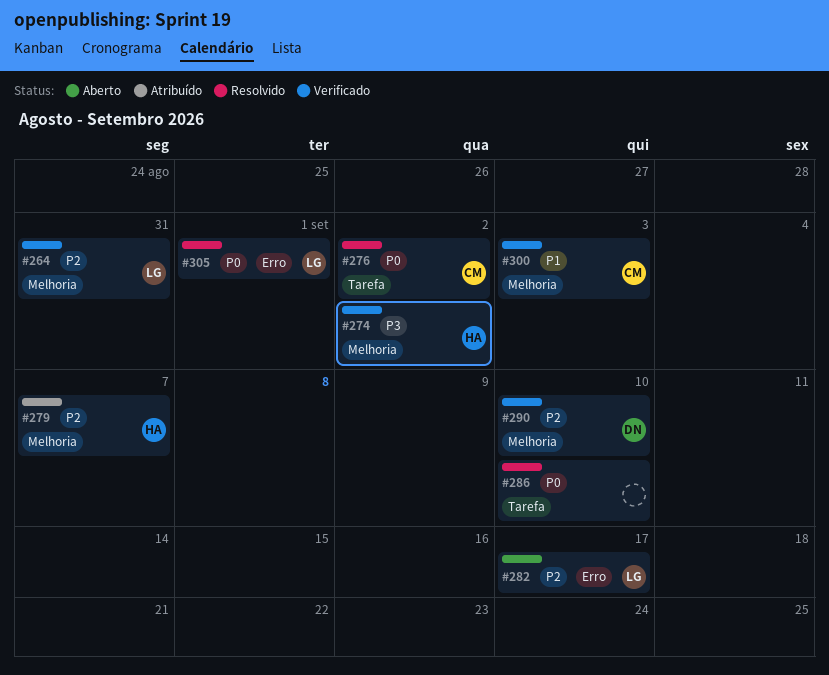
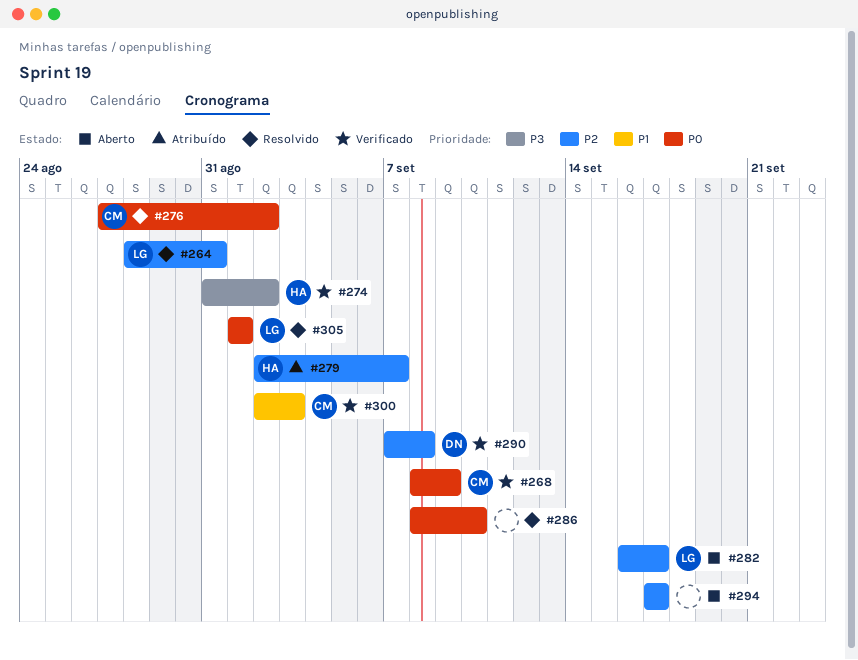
#264, status: Verificado -> Resolvido
#268: none -> present
#290, due: Sep 10 -> Sep 8
#294: none -> present

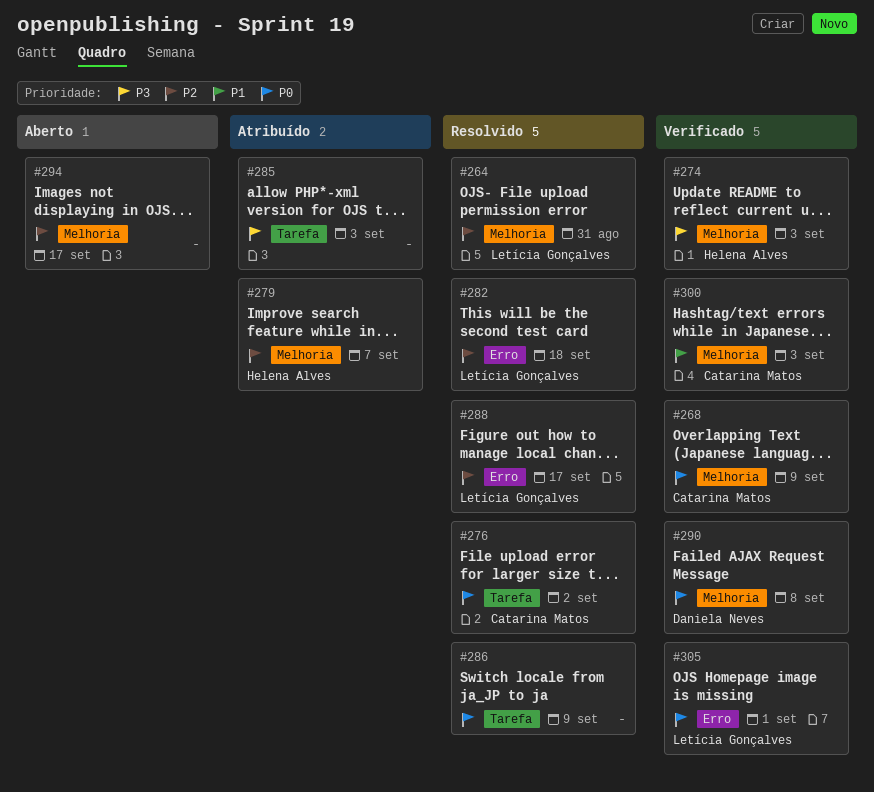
#274, due: Sep 2 -> Sep 3
#282, status: Aberto -> Resolvido
#282, due: Sep 17 -> Sep 18
#285: none -> present
#286, due: Sep 10 -> Sep 9
#288: none -> present
#290, priority: P2 -> P0
#305, status: Resolvido -> Verificado

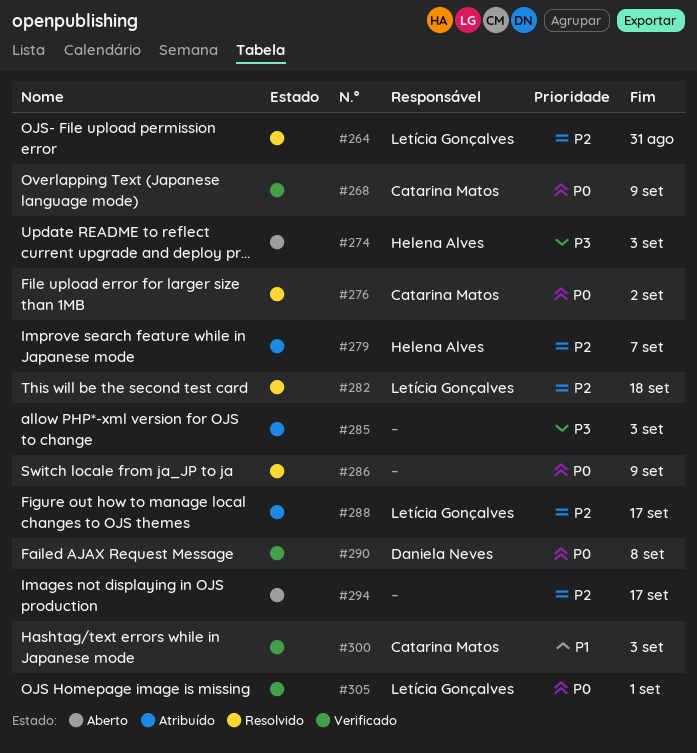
#274, status: Verificado -> Aberto
#288, status: Resolvido -> Atribuído

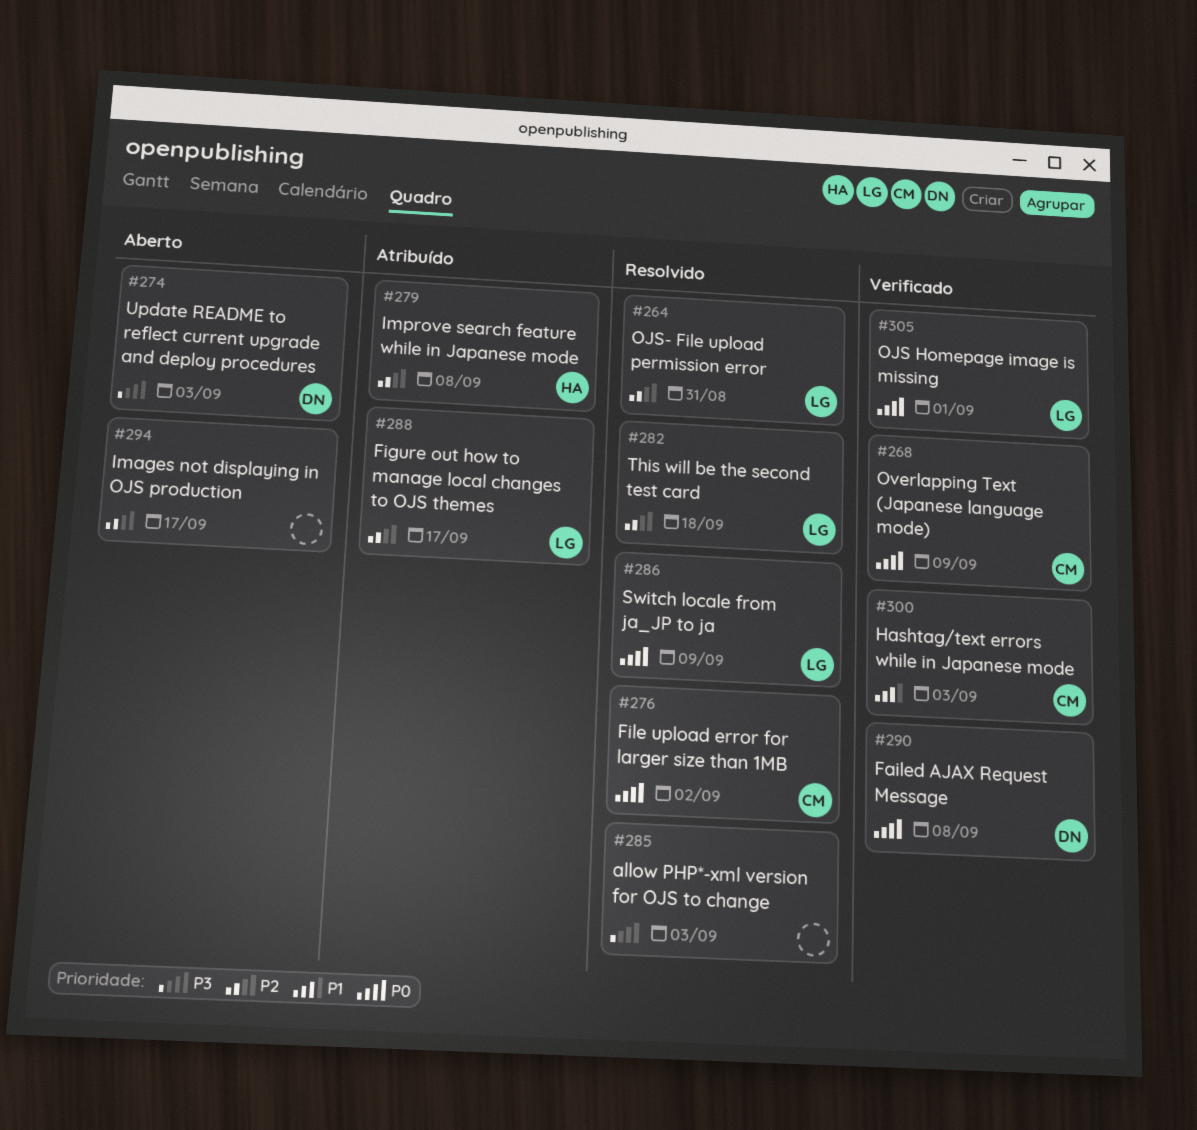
#274, owner: Helena Alves -> Daniela Neves
#279, due: Sep 7 -> Sep 8
#285, status: Atribuído -> Resolvido
#286, owner: none -> Letícia Gonçalves

